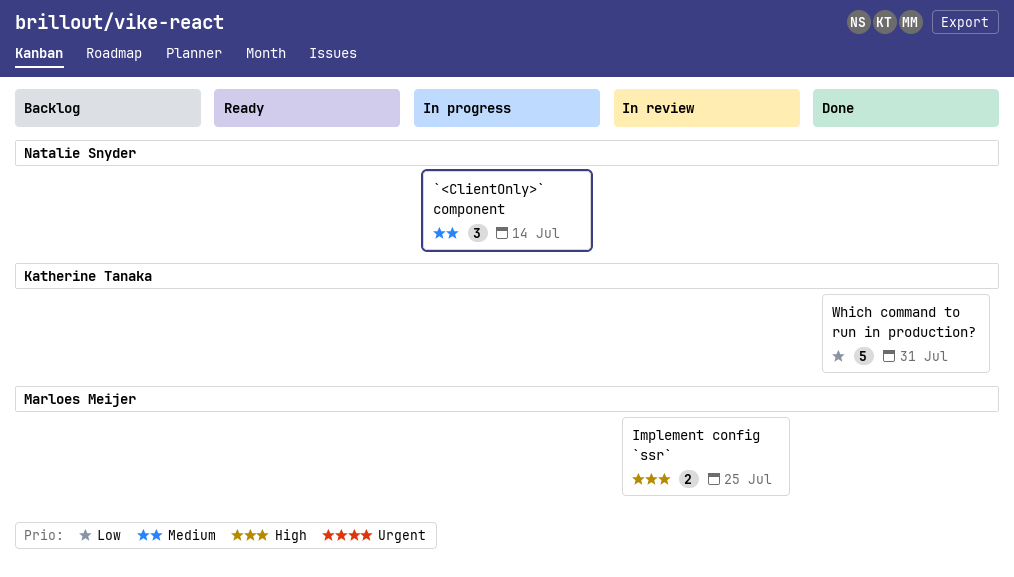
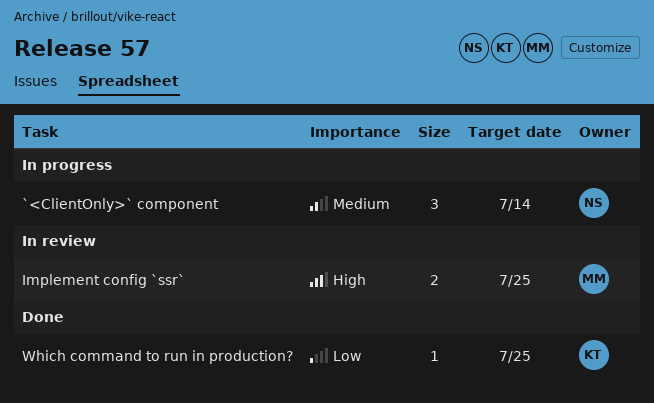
Which command to run in production?, estimate: 5 -> 1
Which command to run in production?, due: Jul 31 -> Jul 25

